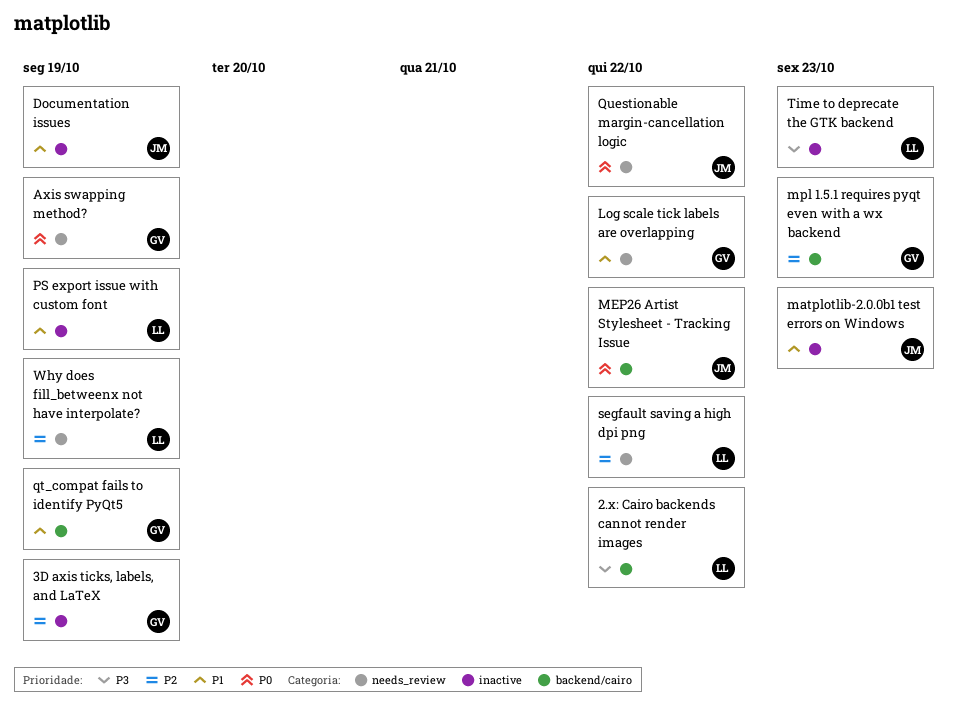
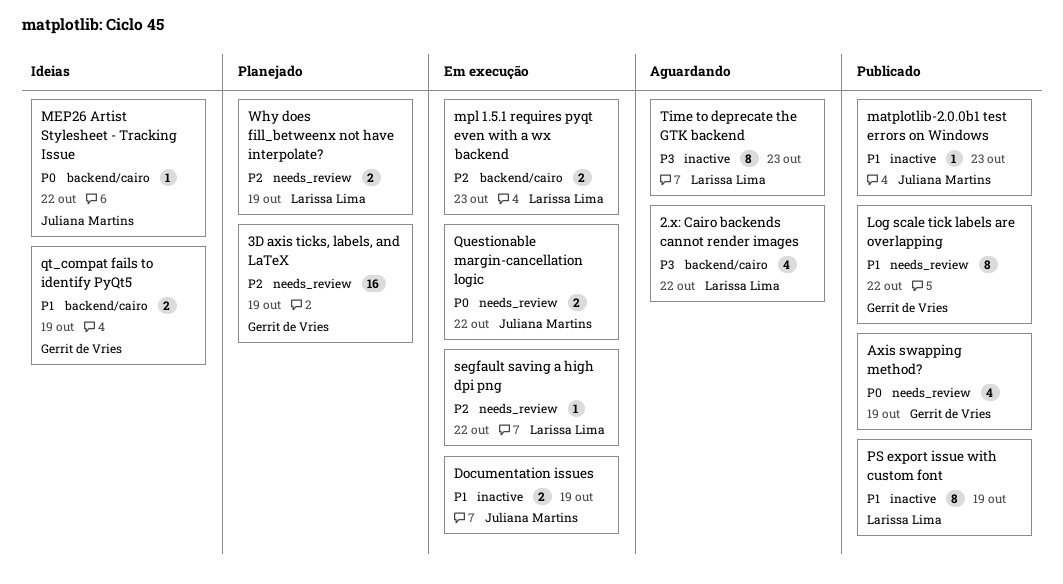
3D axis ticks, labels, and LaTeX, label: inactive -> needs_review
mpl 1.5.1 requires pyqt even with a wx backend, owner: Gerrit de Vries -> Larissa Lima

